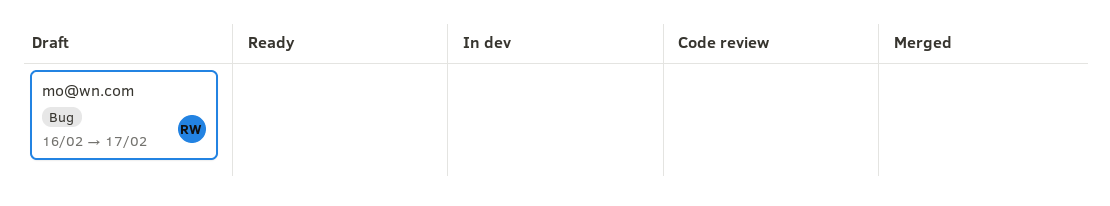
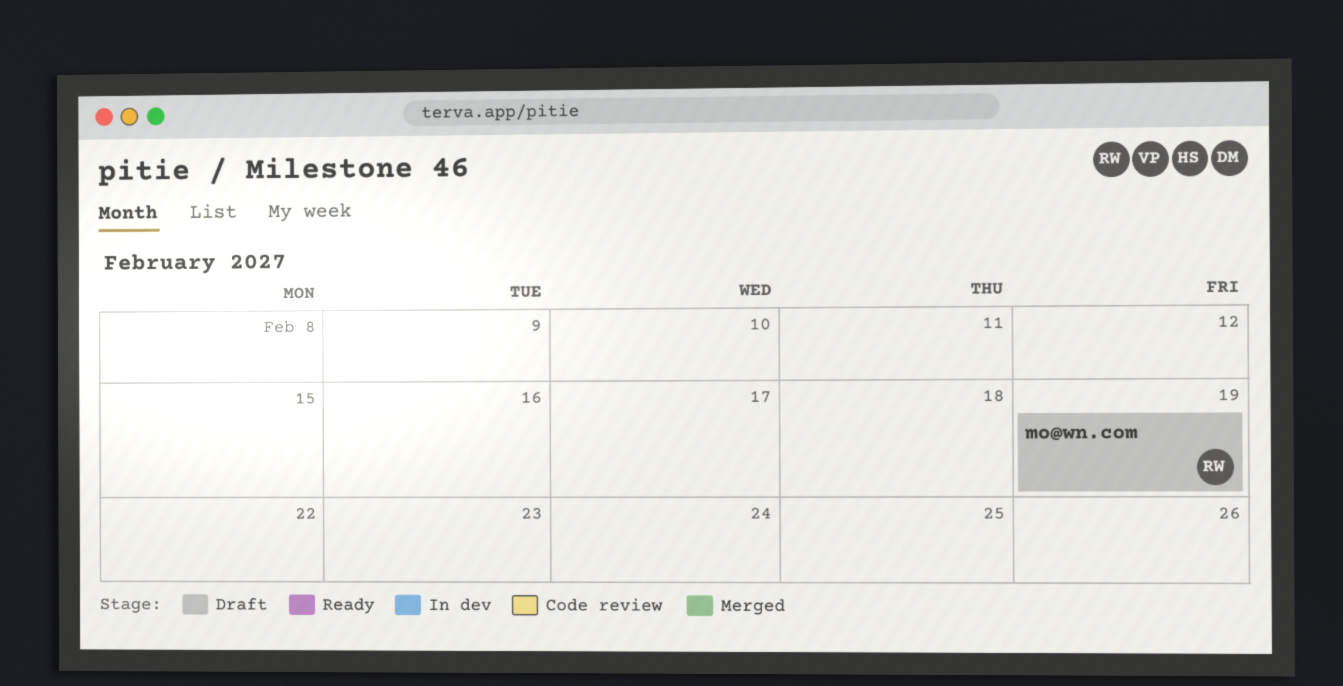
mo@wn.com, due: Feb 17 -> Feb 19

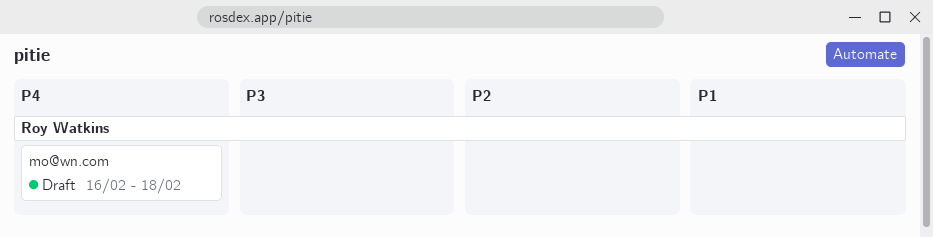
mo@wn.com, due: Feb 19 -> Feb 18

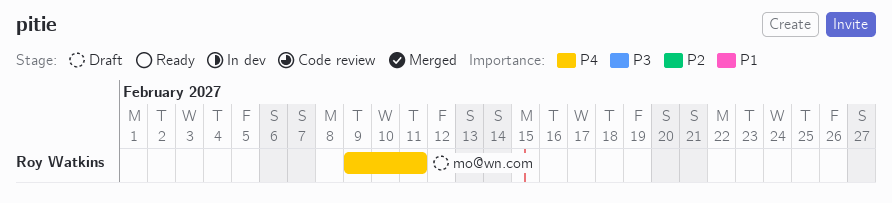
mo@wn.com, start: Feb 16 -> Feb 9
mo@wn.com, due: Feb 18 -> Feb 11

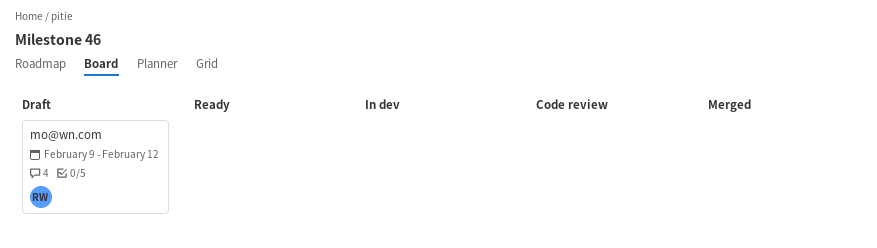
mo@wn.com, due: Feb 11 -> Feb 12

